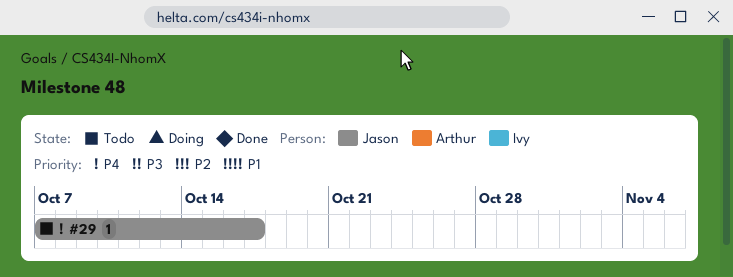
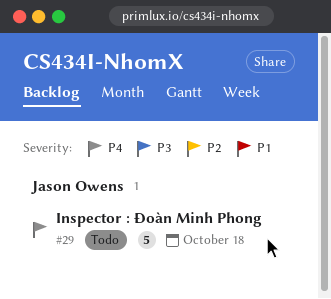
#29, estimate: 1 -> 5
#29, due: Oct 17 -> Oct 18

